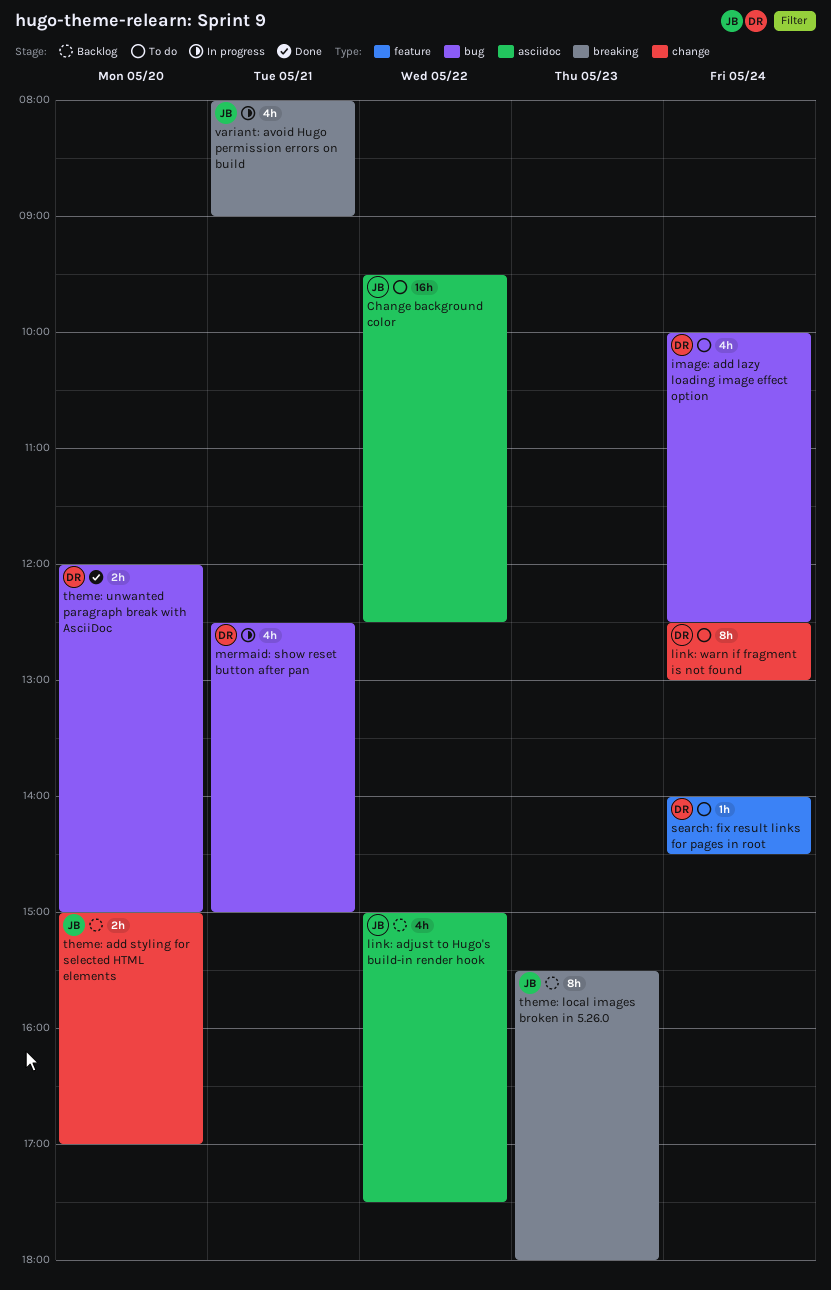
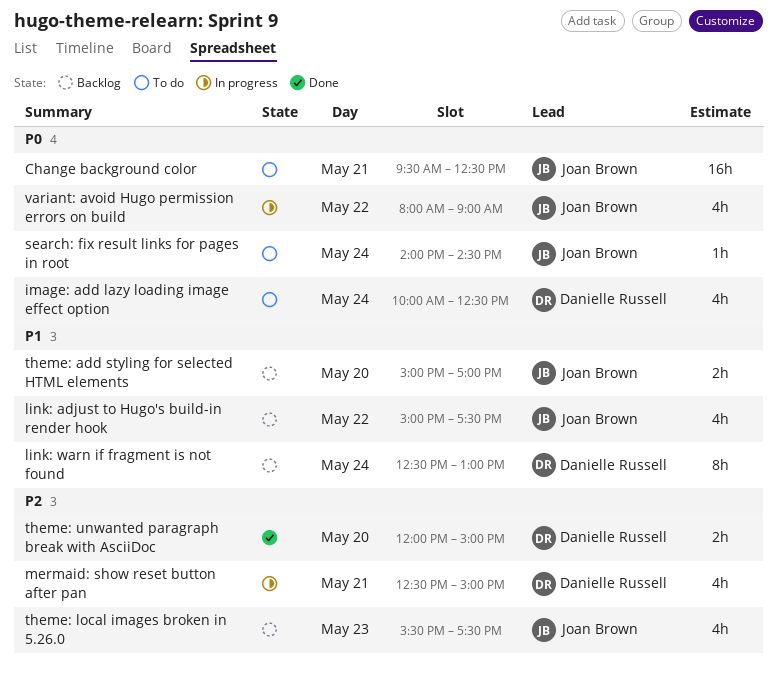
Change background color, day: May 22 -> May 21
link: warn if fragment is not found, status: To do -> Backlog
search: fix result links for pages in root, owner: Danielle Russell -> Joan Brown
theme: local images broken in 5.26.0, estimate: 8h -> 4h
theme: local images broken in 5.26.0, ends: 18:00 -> 17:30
variant: avoid Hugo permission errors on build, day: May 21 -> May 22

